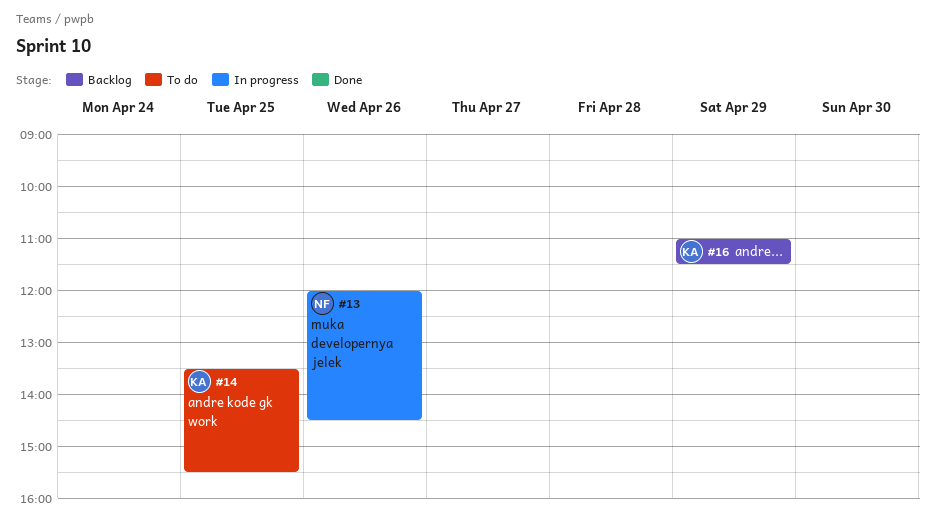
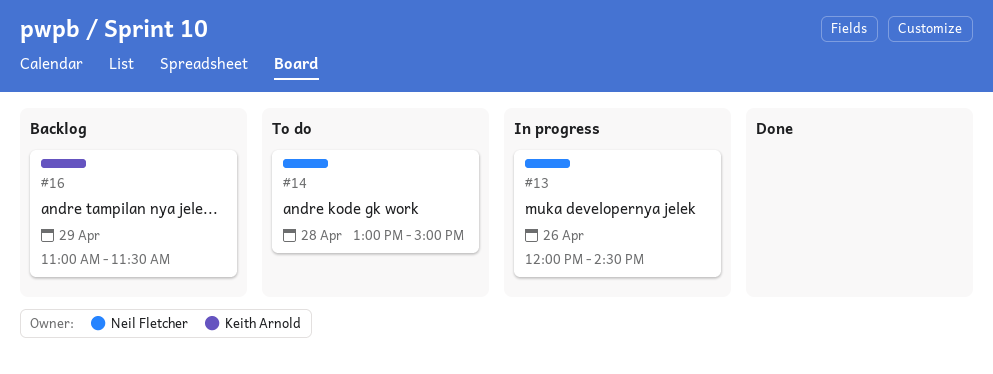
#14, owner: Keith Arnold -> Neil Fletcher
#14, day: Apr 25 -> Apr 28
#14, begins: 13:30 -> 13:00
#14, ends: 15:30 -> 15:00

